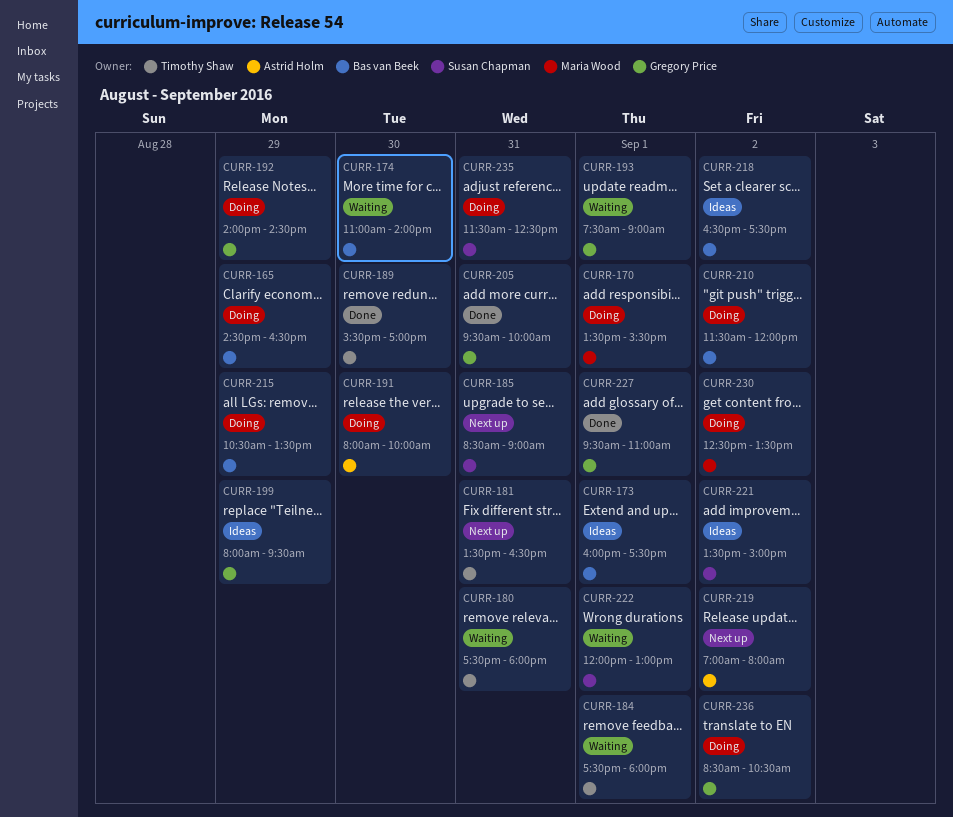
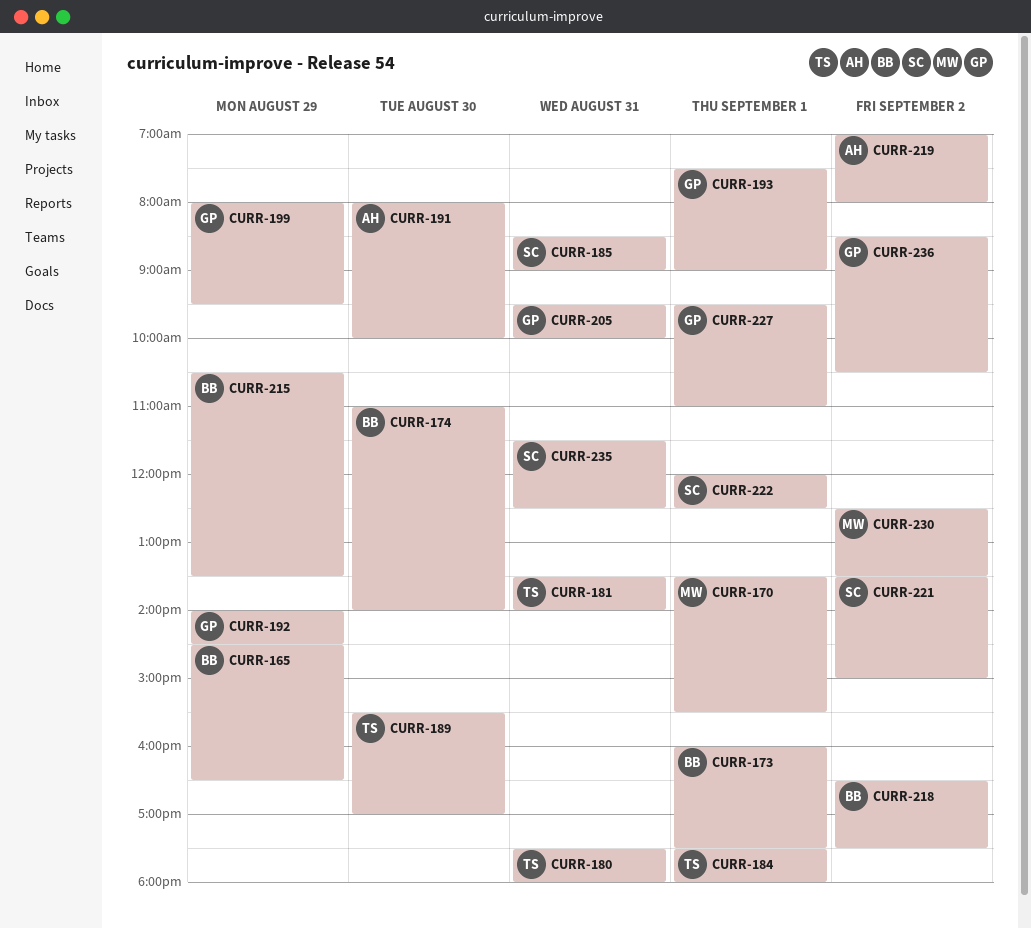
CURR-181, ends: 16:30 -> 14:00
CURR-210: present -> none
CURR-222, ends: 13:00 -> 12:30

